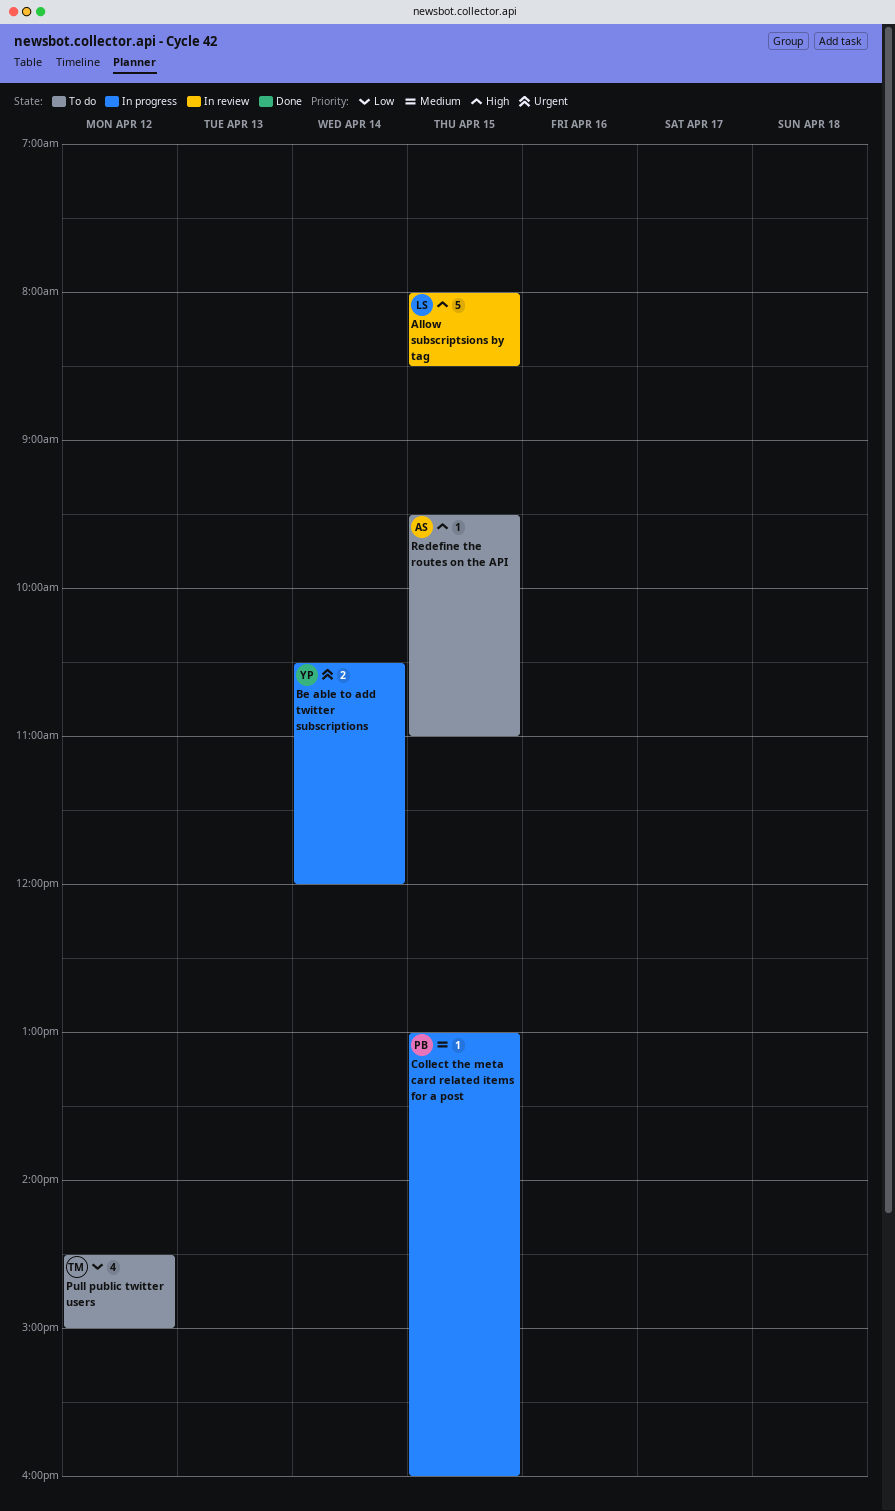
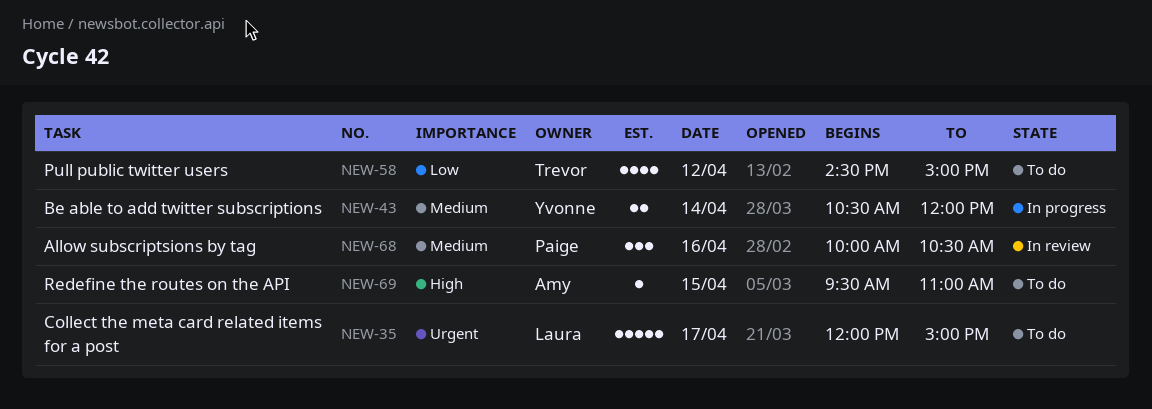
Allow subscriptsions by tag, owner: Laura -> Paige
Allow subscriptsions by tag, priority: High -> Medium
Allow subscriptsions by tag, estimate: 5 -> 3
Allow subscriptsions by tag, day: Apr 15 -> Apr 16
Allow subscriptsions by tag, begins: 08:00 -> 10:00
Allow subscriptsions by tag, ends: 08:30 -> 10:30
Be able to add twitter subscriptions, priority: Urgent -> Medium
Collect the meta card related items for a post, status: In progress -> To do
Collect the meta card related items for a post, owner: Paige -> Laura
Collect the meta card related items for a post, priority: Medium -> Urgent
Collect the meta card related items for a post, estimate: 1 -> 5
Collect the meta card related items for a post, day: Apr 15 -> Apr 17
Collect the meta card related items for a post, begins: 13:00 -> 12:00
Collect the meta card related items for a post, ends: 16:00 -> 15:00

